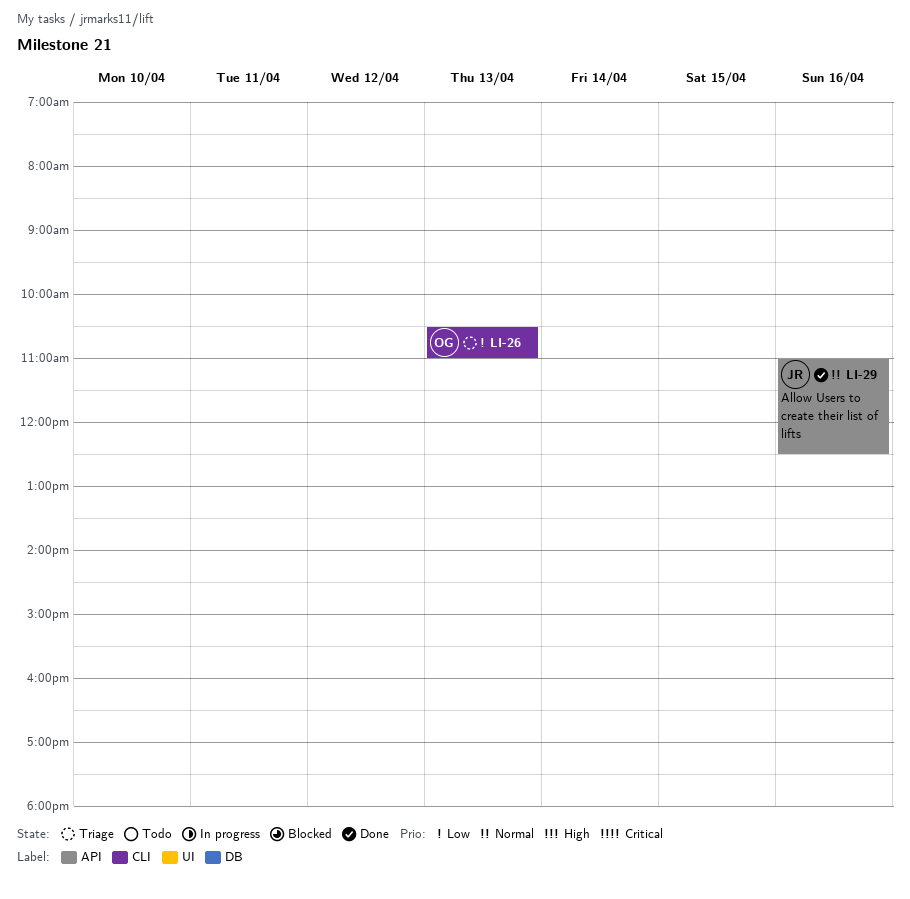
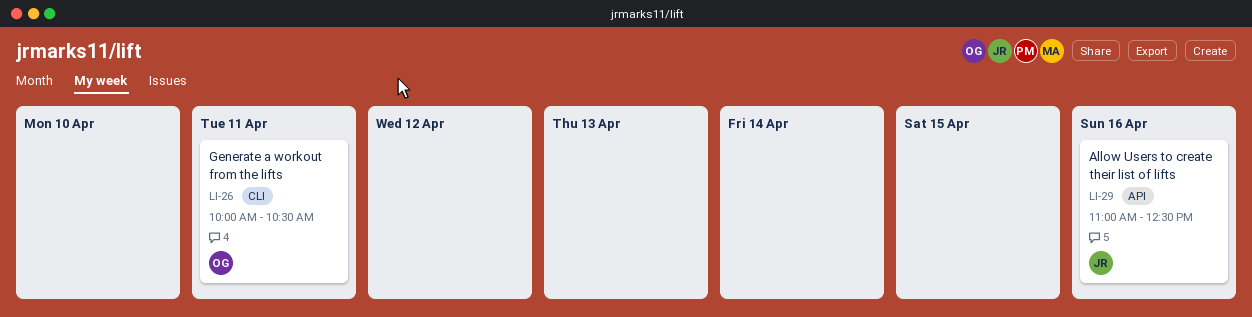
LI-26, day: Apr 13 -> Apr 11
LI-26, begins: 10:30 -> 10:00
LI-26, ends: 11:00 -> 10:30

